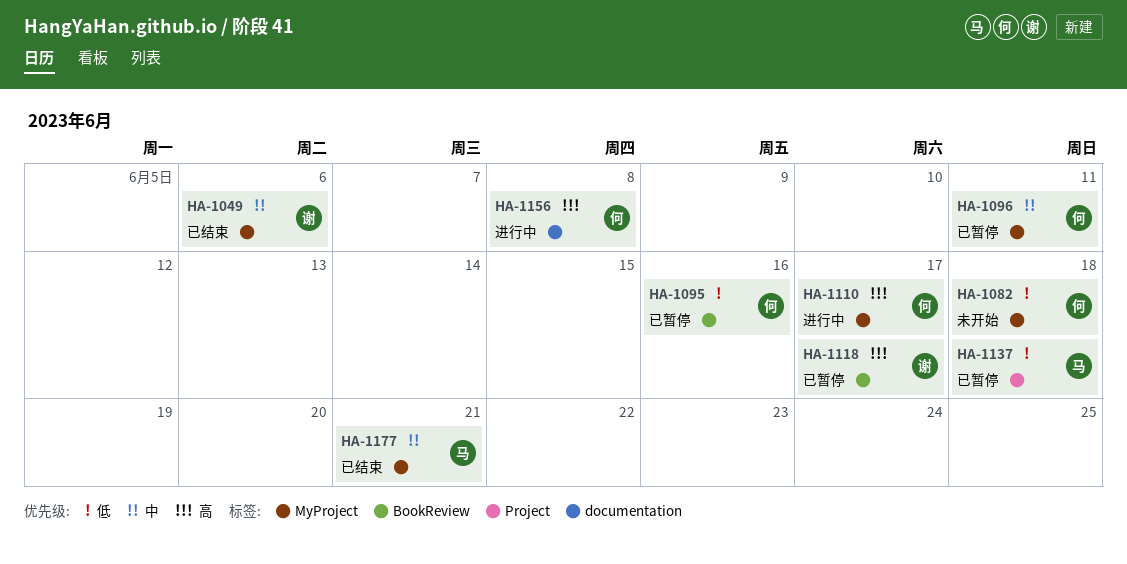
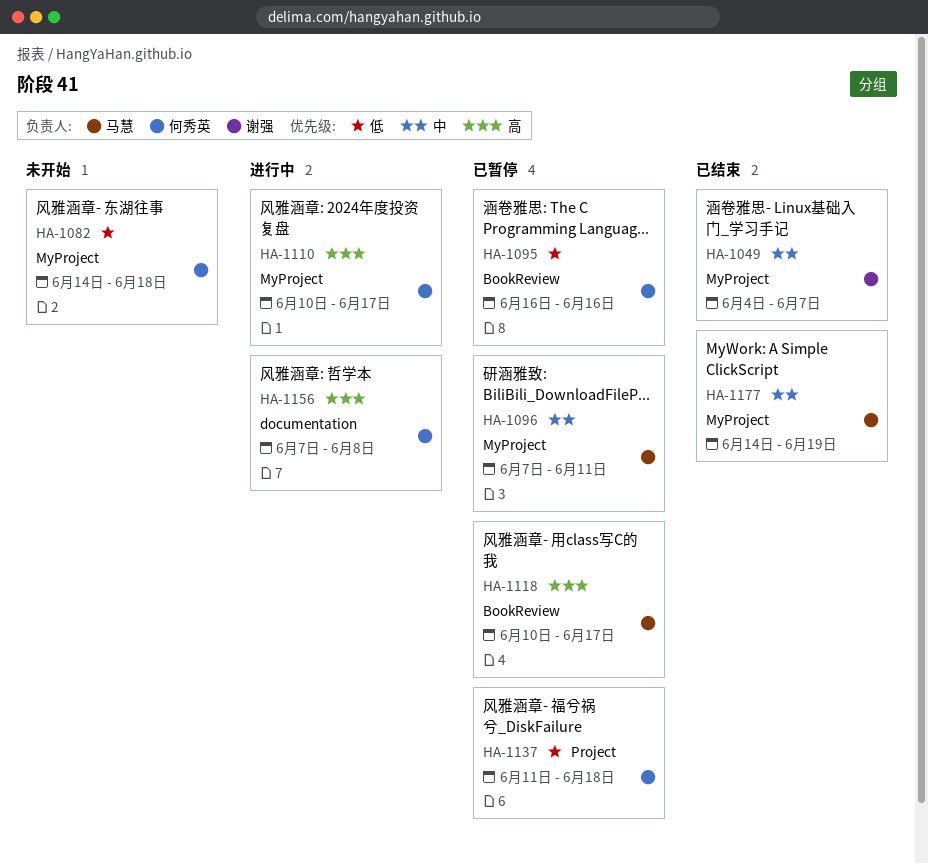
HA-1049, due: Jun 6 -> Jun 7
HA-1096, owner: 何秀英 -> 马慧
HA-1118, owner: 谢强 -> 马慧
HA-1137, owner: 马慧 -> 何秀英
HA-1177, due: Jun 21 -> Jun 19

